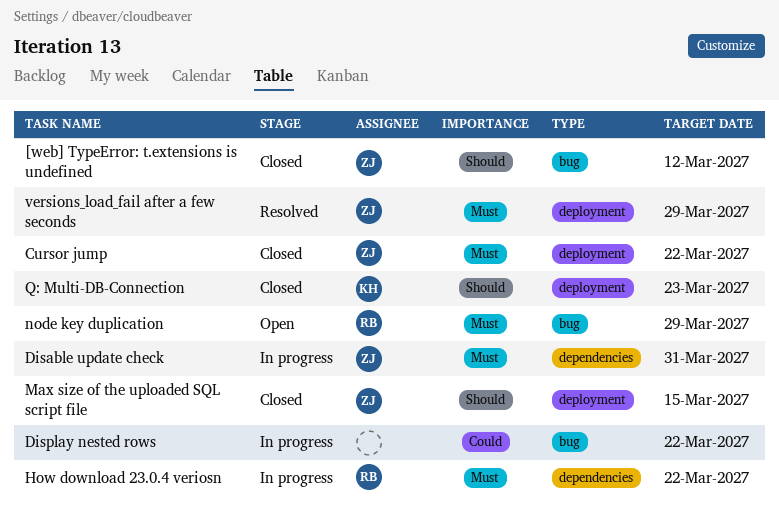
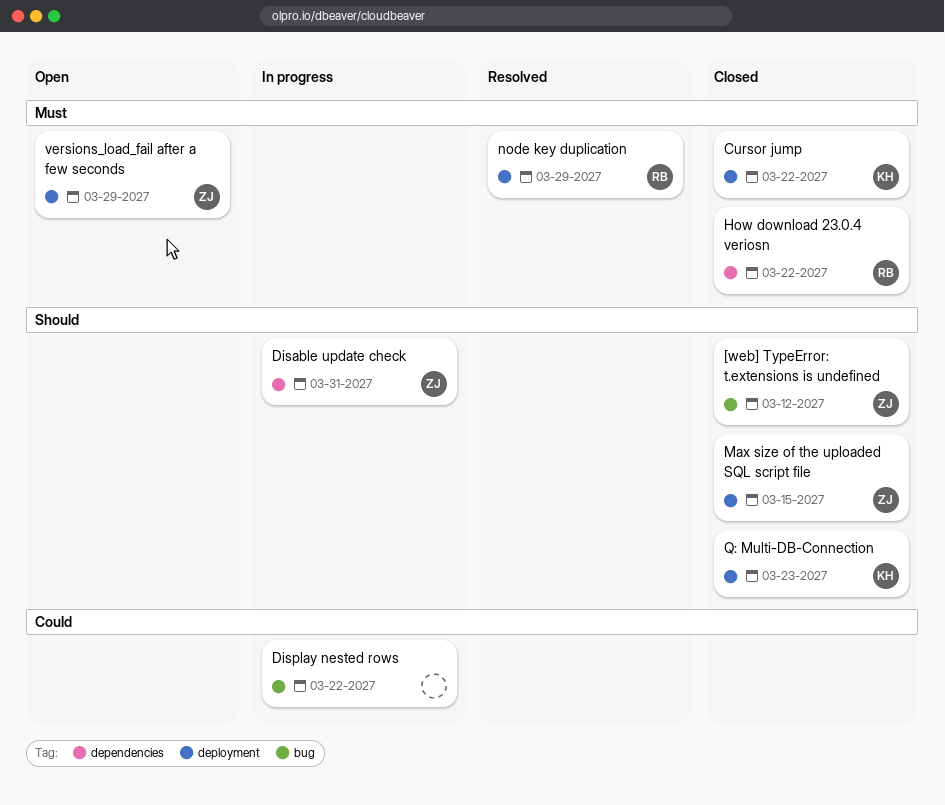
Cursor jump, owner: ZJ -> KH
Disable update check, priority: Must -> Should
How download 23.0.4 veriosn, status: In progress -> Closed
node key duplication, status: Open -> Resolved
node key duplication, label: bug -> deployment
versions_load_fail after a few seconds, status: Resolved -> Open

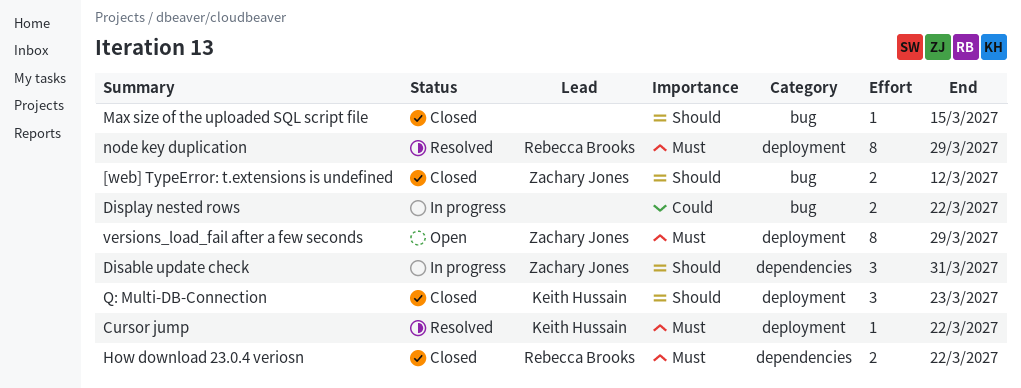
Cursor jump, status: Closed -> Resolved
Max size of the uploaded SQL script file, owner: Zachary Jones -> none
Max size of the uploaded SQL script file, label: deployment -> bug

